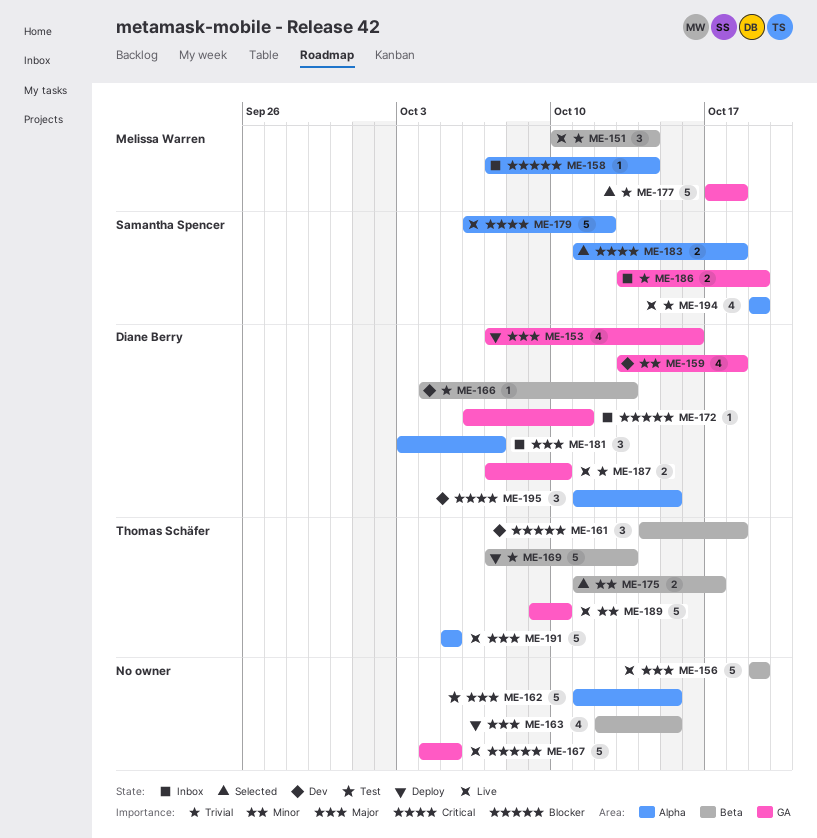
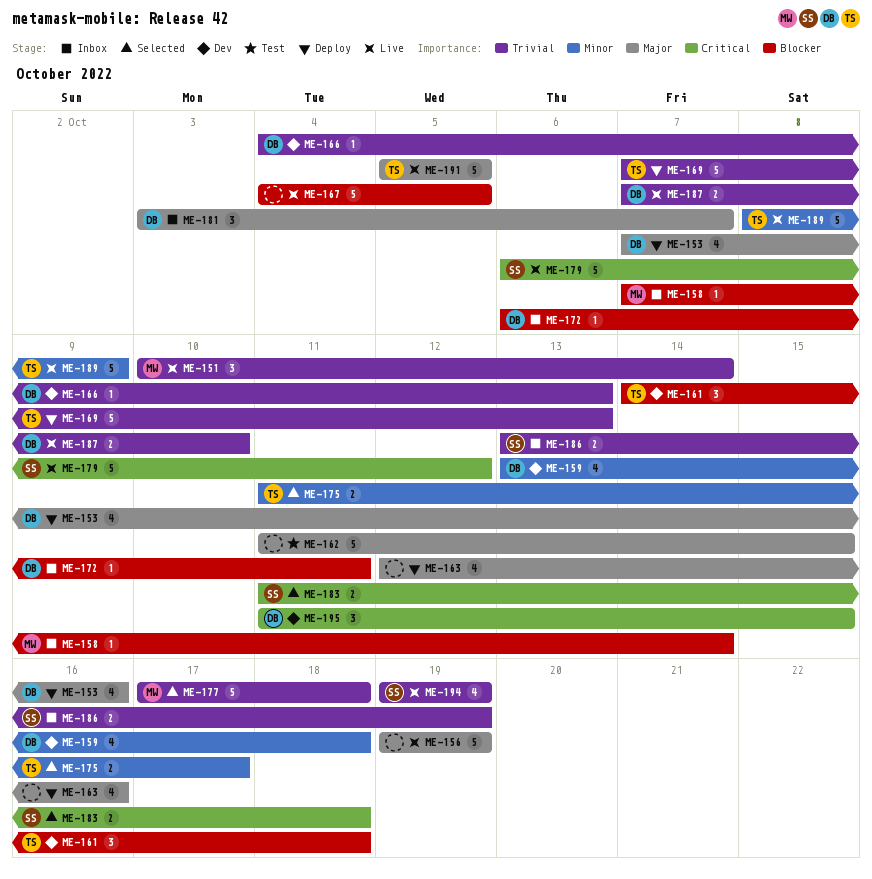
ME-163, due: Oct 15 -> Oct 16
ME-189, start: Oct 9 -> Oct 8
ME-189, due: Oct 10 -> Oct 9

